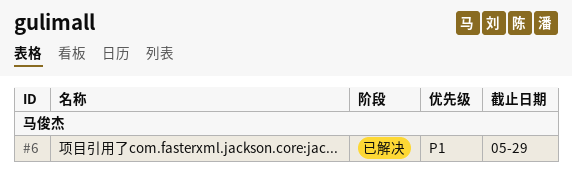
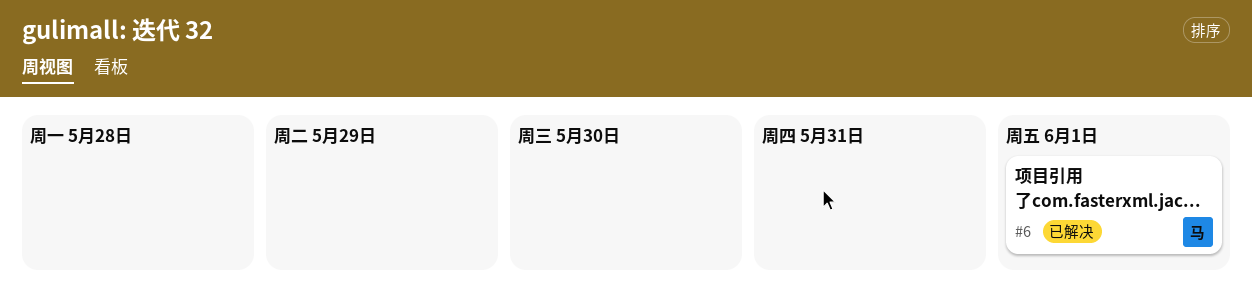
#6, due: May 29 -> Jun 1

